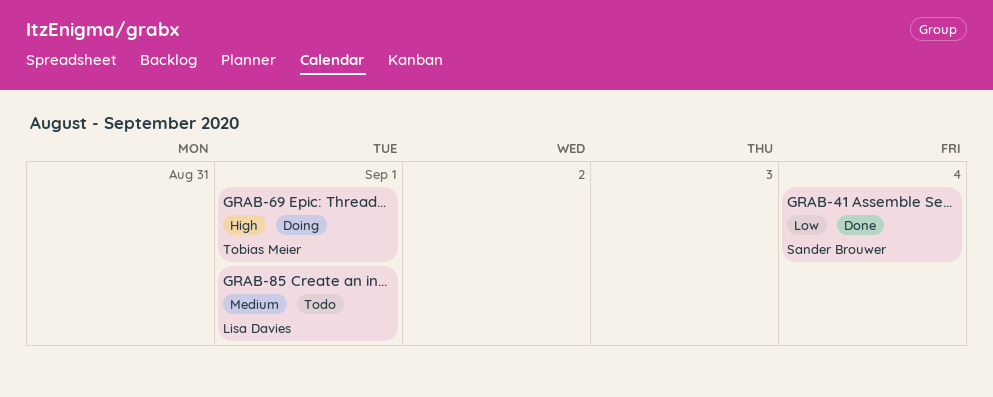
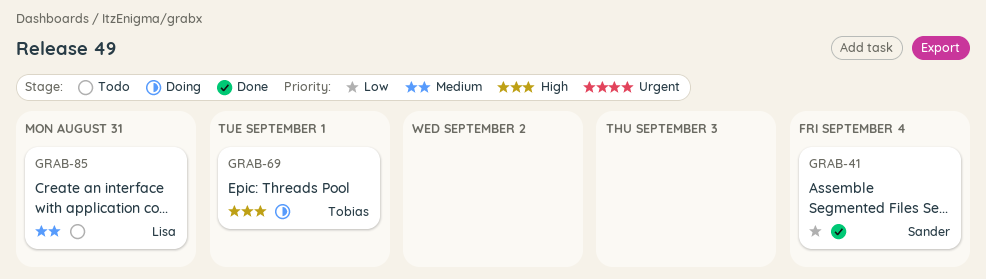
GRAB-85, due: Sep 1 -> Aug 31

